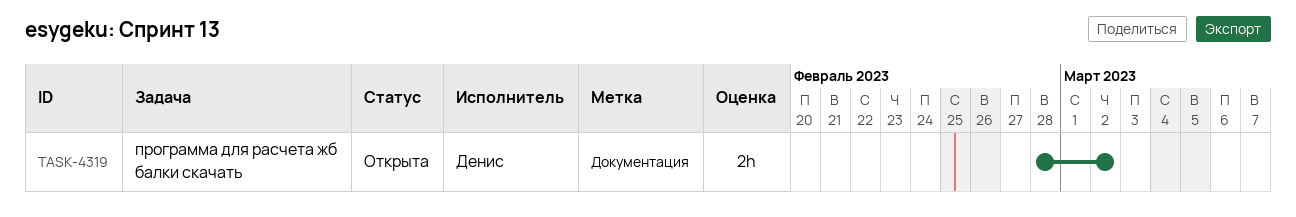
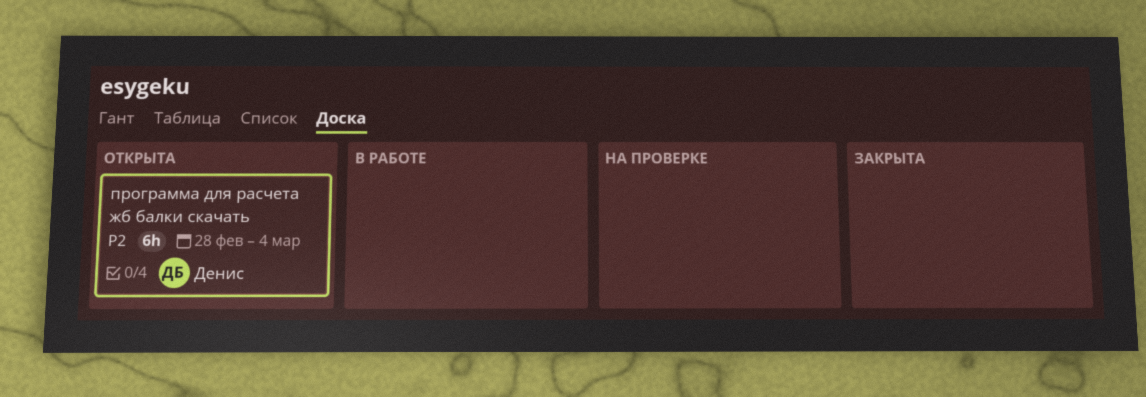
программа для расчета жб балки скачать, estimate: 2h -> 6h
программа для расчета жб балки скачать, due: Mar 2 -> Mar 4

